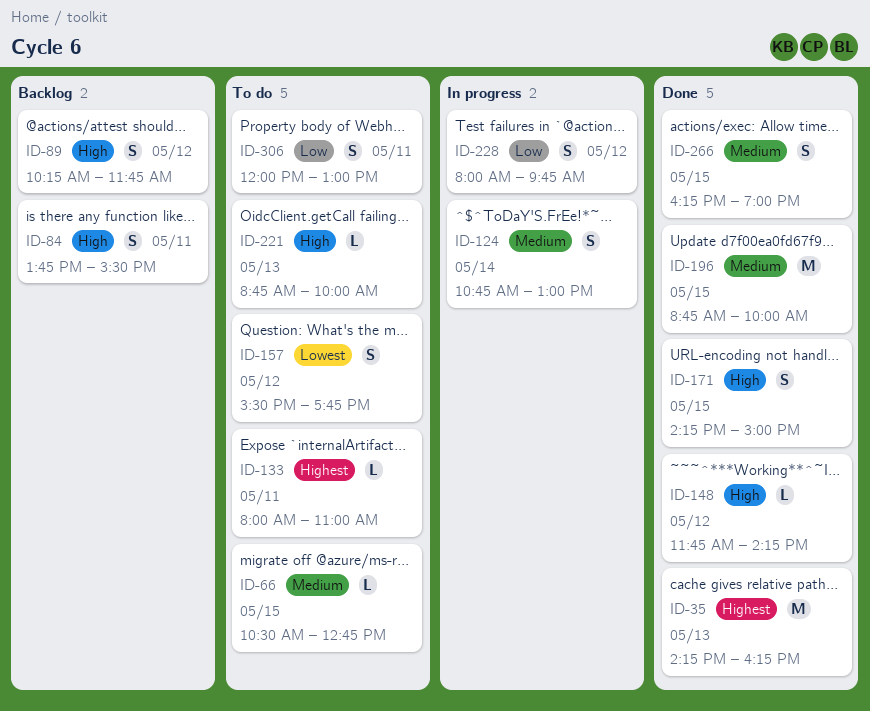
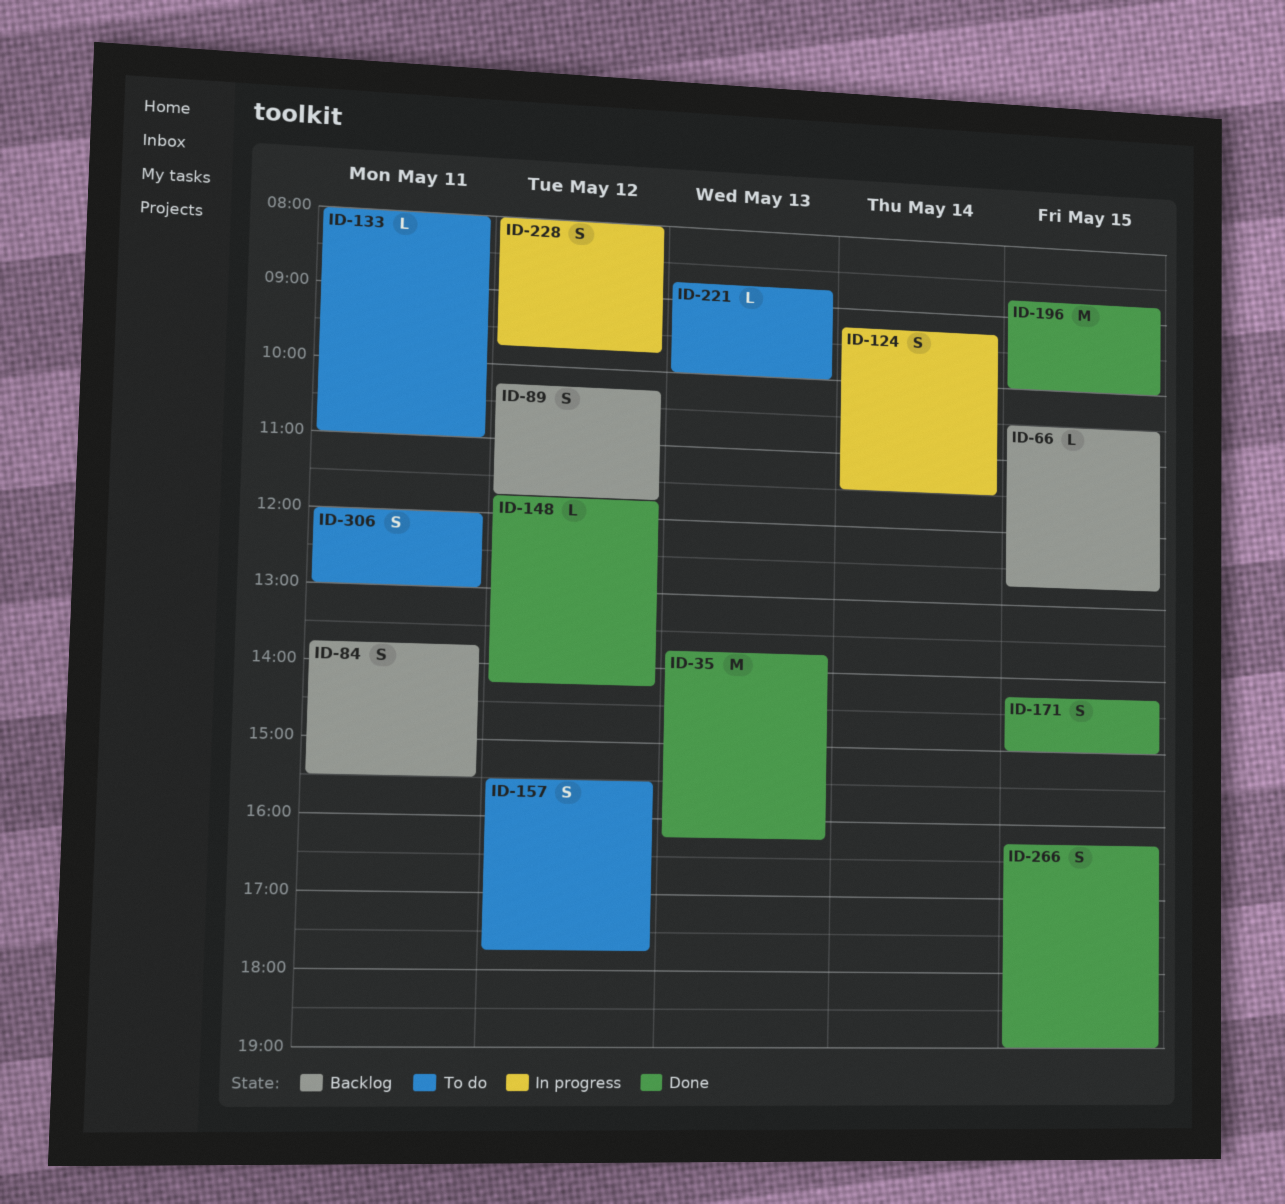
ID-35, begins: 14:15 -> 13:45
ID-66, status: To do -> Backlog
ID-124, begins: 10:45 -> 09:15
ID-124, ends: 13:00 -> 11:30

